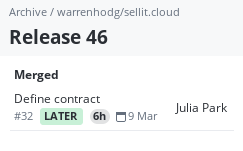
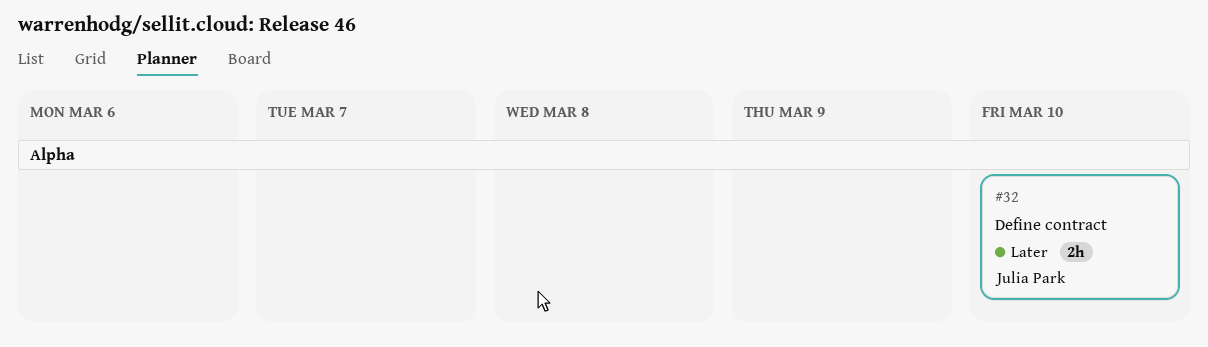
#32, estimate: 6h -> 2h
#32, due: Mar 9 -> Mar 10

